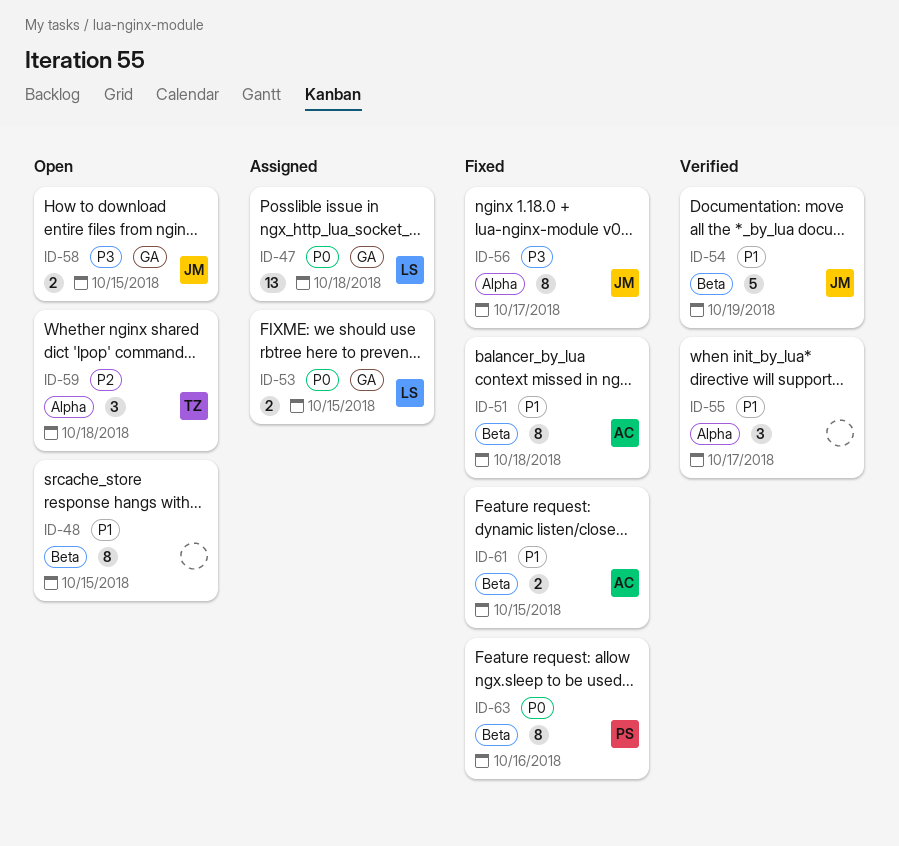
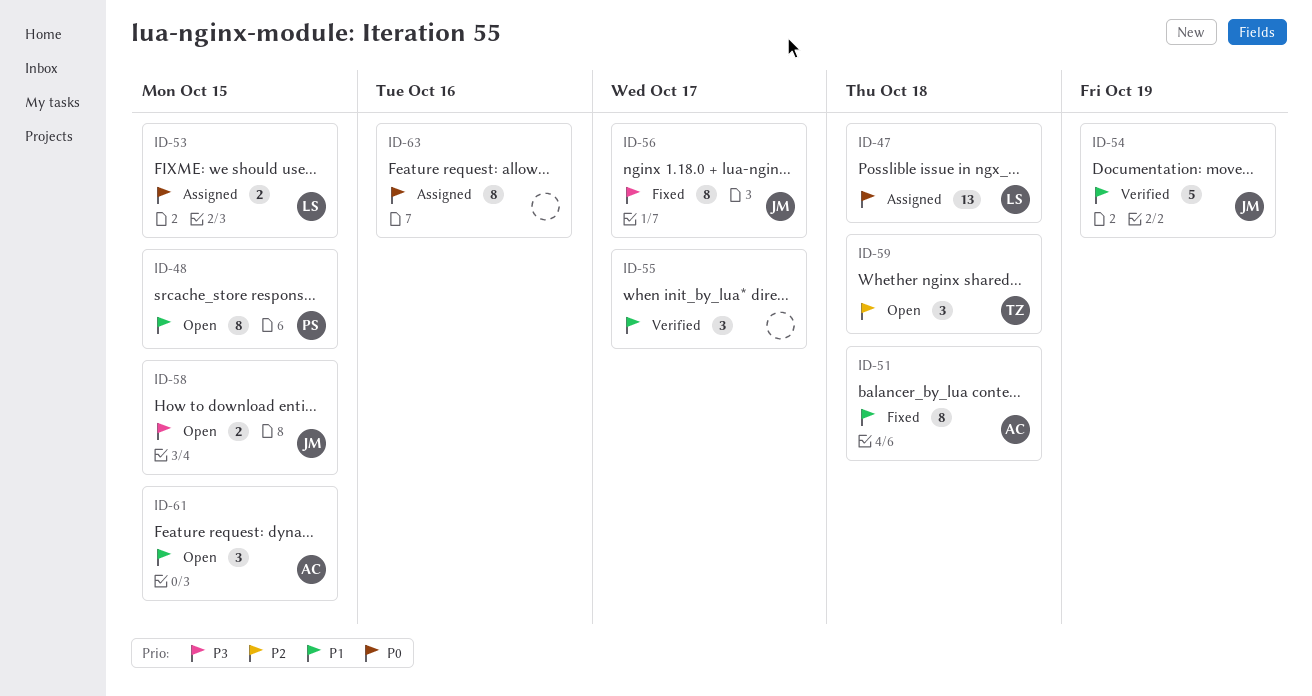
ID-48, owner: none -> PS
ID-61, status: Fixed -> Open
ID-61, estimate: 2 -> 3
ID-63, status: Fixed -> Assigned
ID-63, owner: PS -> none

